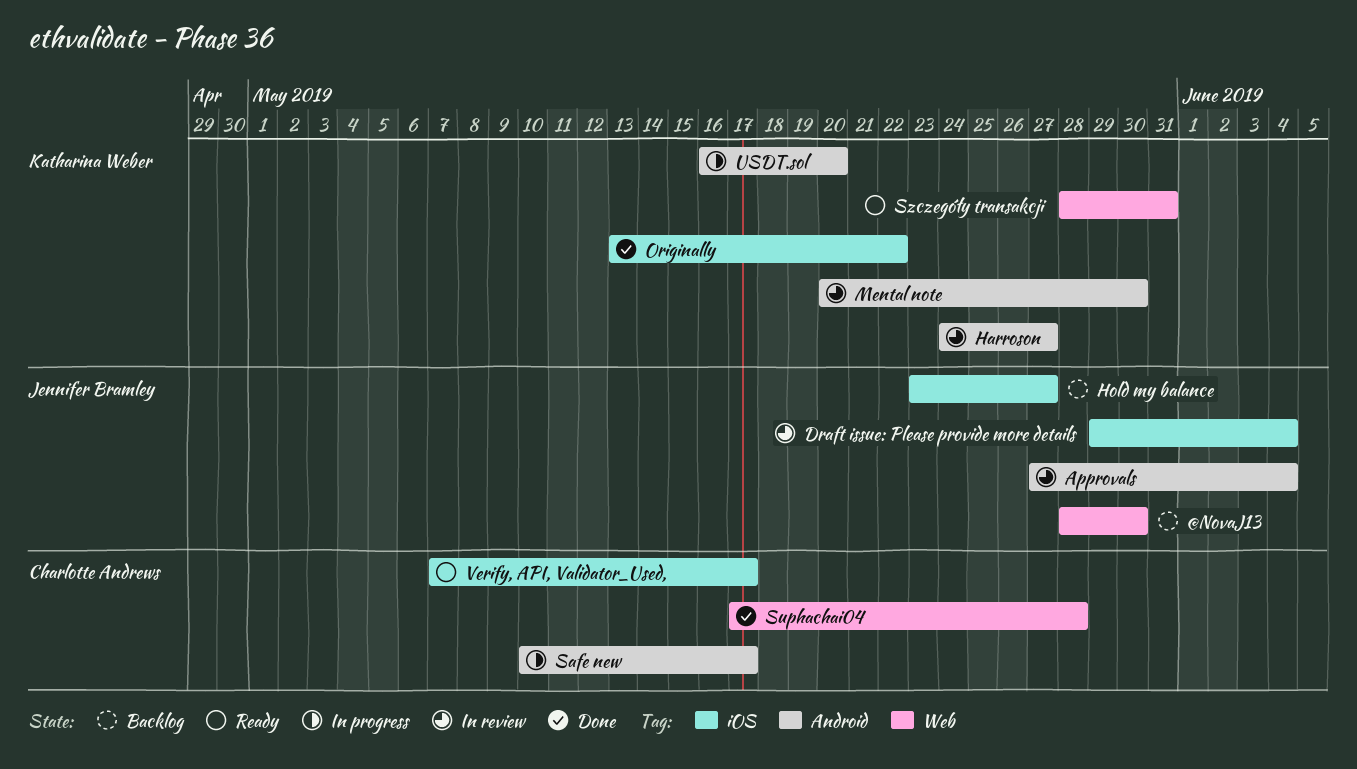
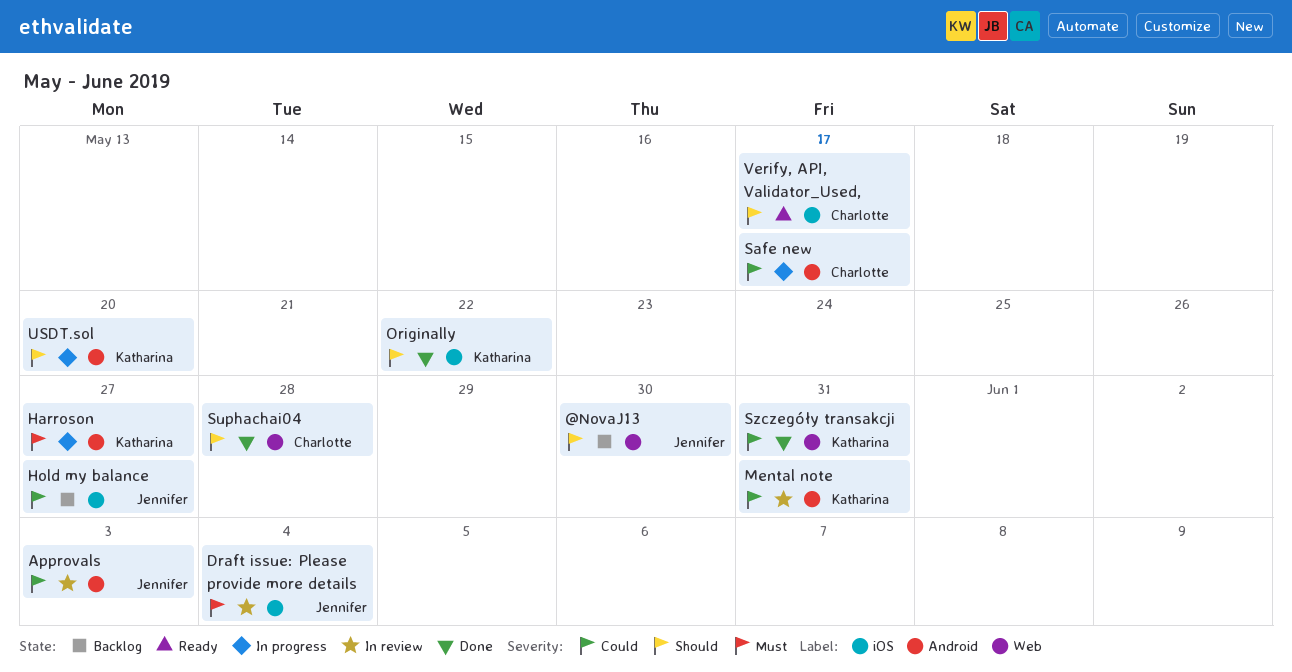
Approvals, due: Jun 4 -> Jun 3
Harroson, status: In review -> In progress
Mental note, due: May 30 -> May 31
Szczegóły transakcji, status: Ready -> Done

